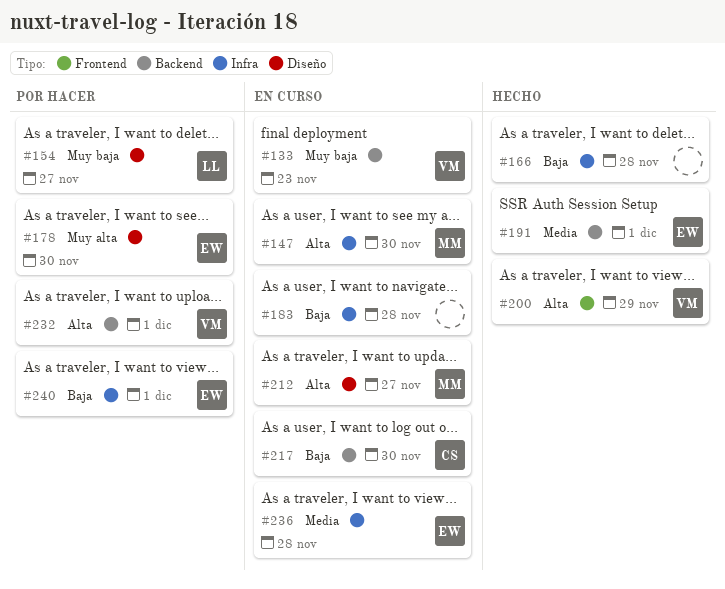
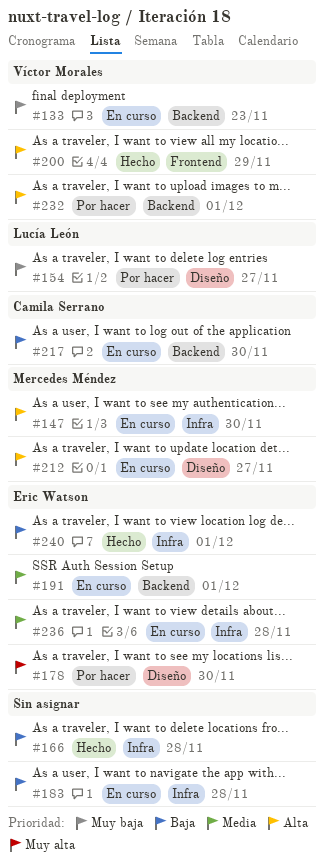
#191, status: Hecho -> En curso
#240, status: Por hacer -> Hecho

